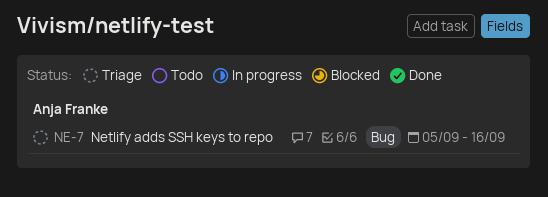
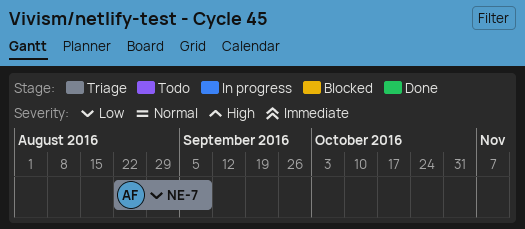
NE-7, start: Sep 5 -> Aug 22
NE-7, due: Sep 16 -> Sep 9

